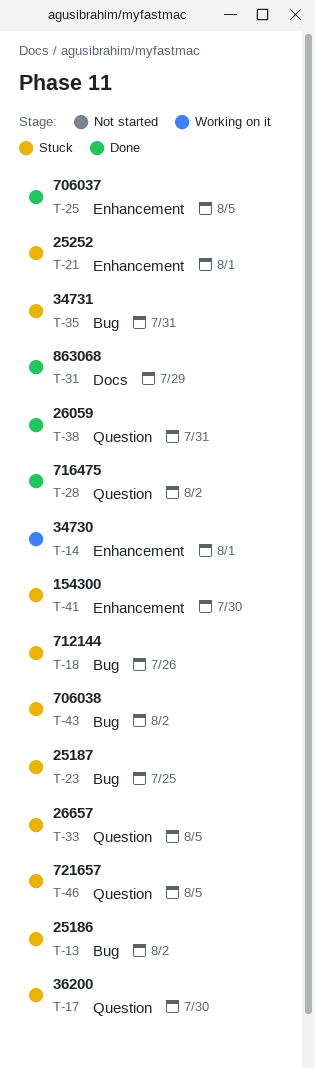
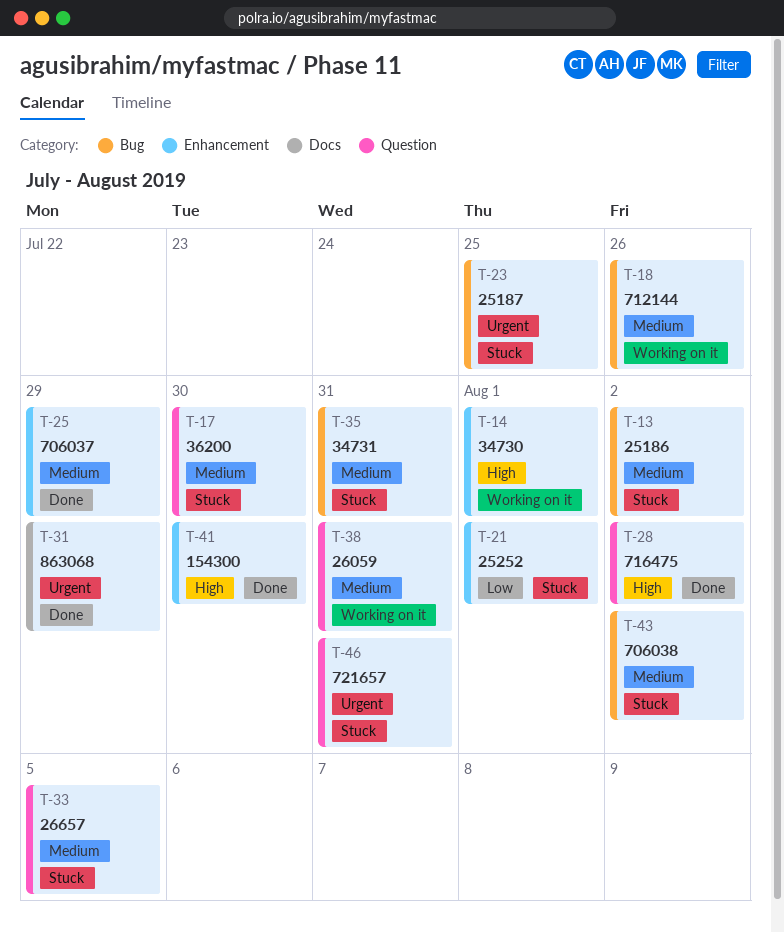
T-18, status: Stuck -> Working on it
T-25, due: Aug 5 -> Jul 29
T-38, status: Done -> Working on it
T-41, status: Stuck -> Done
T-46, due: Aug 5 -> Jul 31

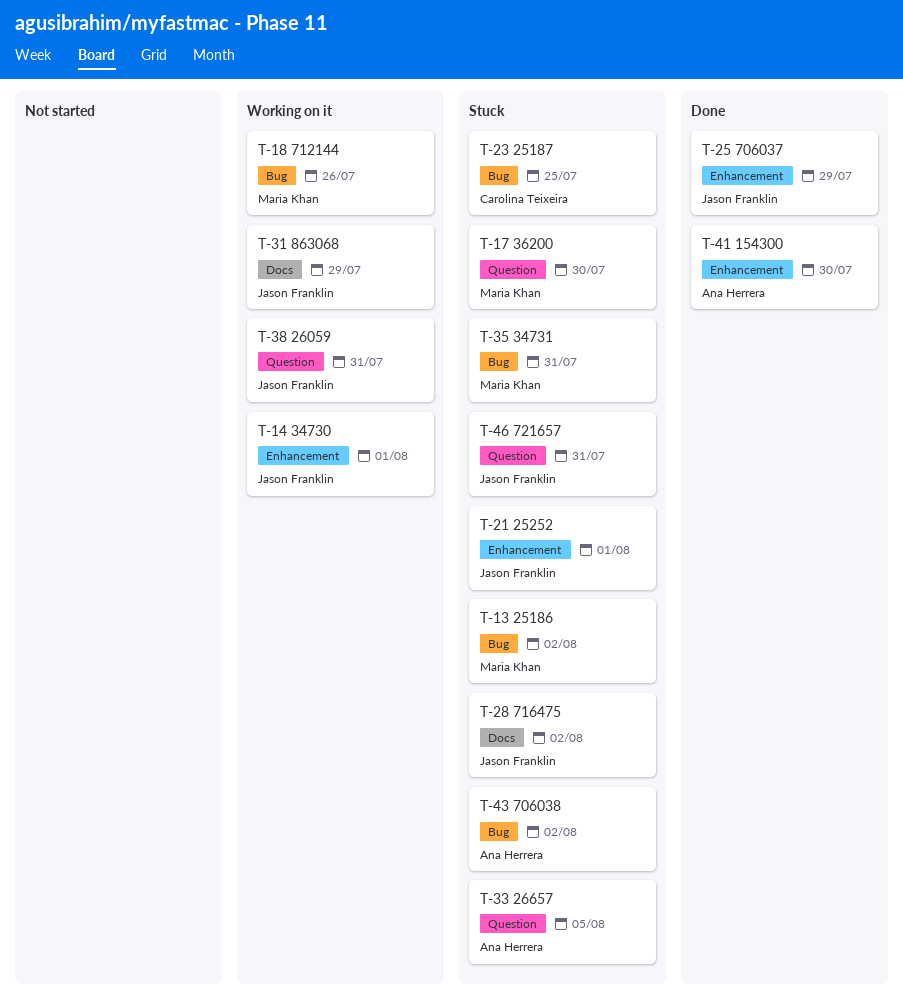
T-28, status: Done -> Stuck
T-28, label: Question -> Docs
T-31, status: Done -> Working on it

